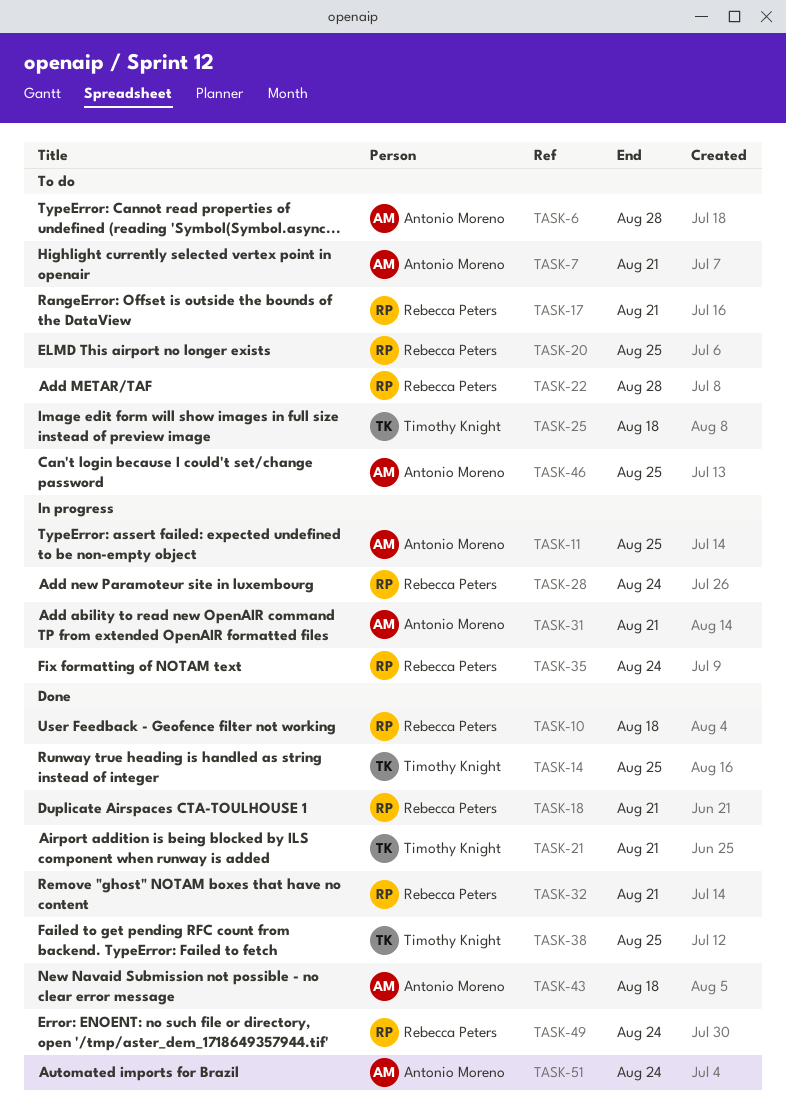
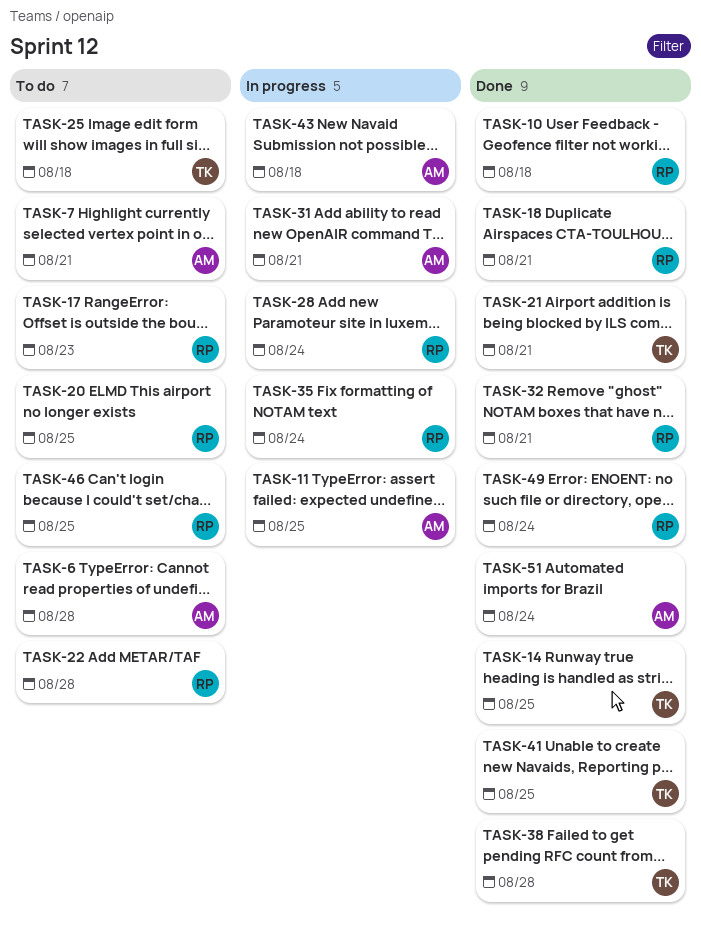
TASK-17, due: Aug 21 -> Aug 23
TASK-38, due: Aug 25 -> Aug 28
TASK-41: none -> present
TASK-43, status: Done -> In progress
TASK-46, owner: Antonio Moreno -> Rebecca Peters

